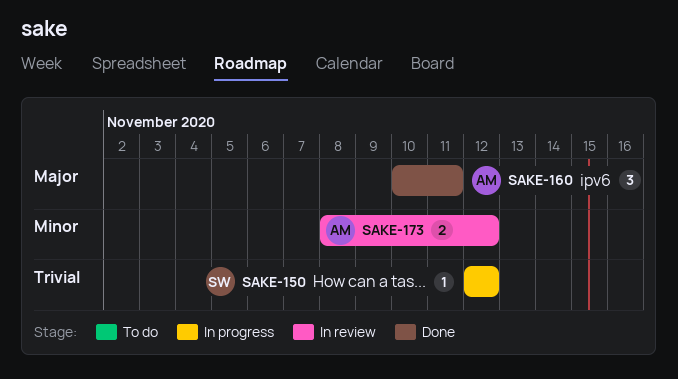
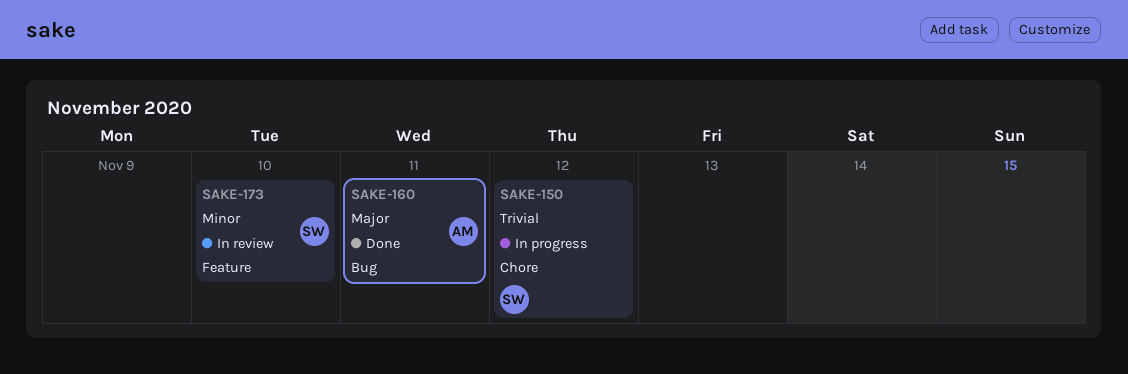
SAKE-173, owner: AM -> SW
SAKE-173, due: Nov 12 -> Nov 10

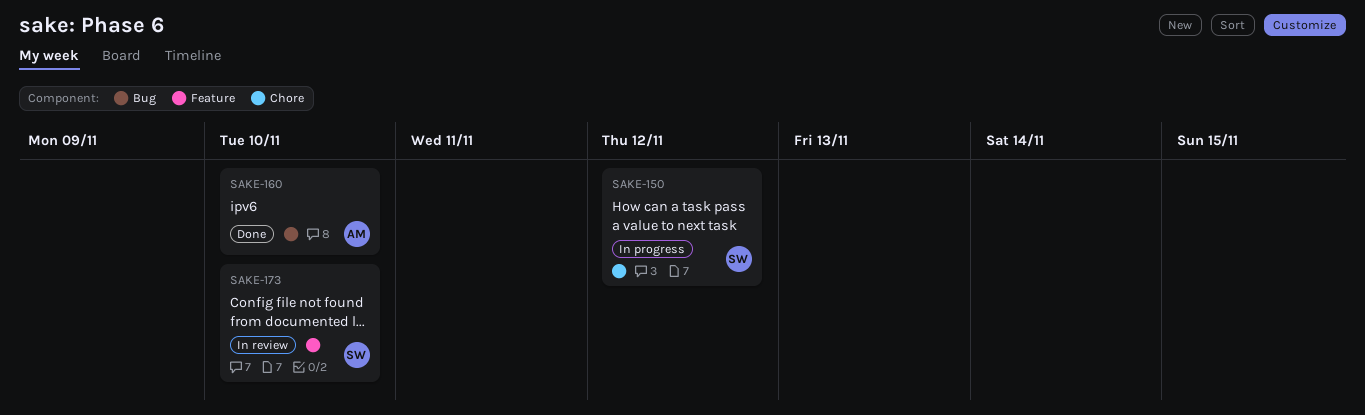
SAKE-160, due: Nov 11 -> Nov 10

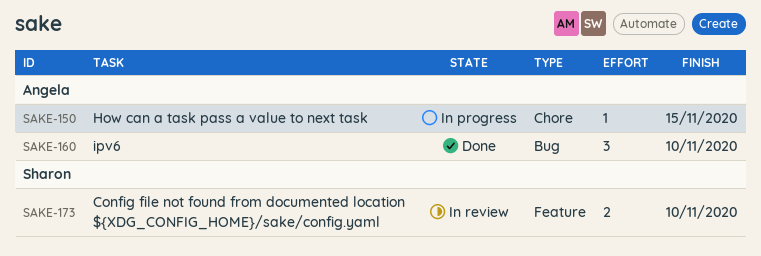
SAKE-150, owner: Sharon -> Angela
SAKE-150, due: Nov 12 -> Nov 15

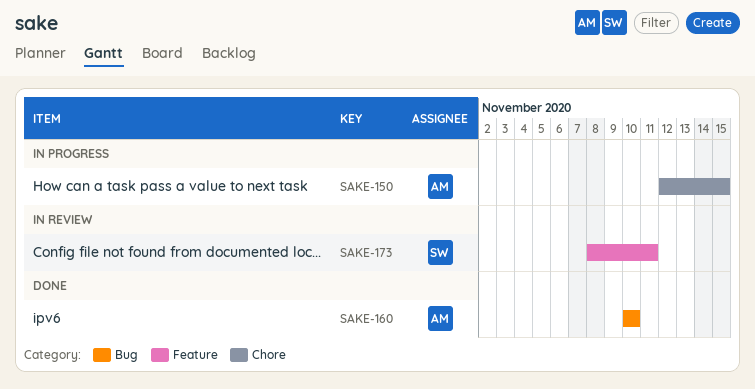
SAKE-173, due: Nov 10 -> Nov 11

